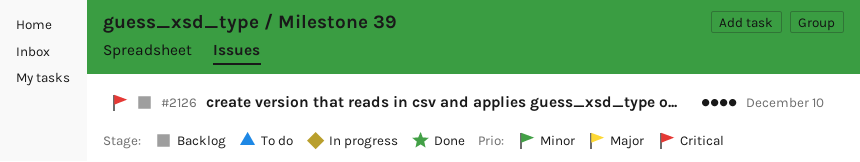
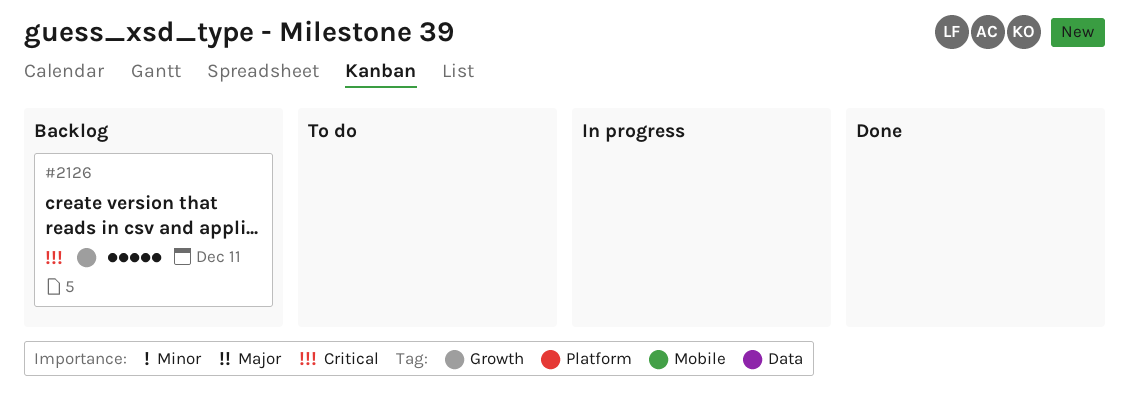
#2126, estimate: 4 -> 5
#2126, due: Dec 10 -> Dec 11

